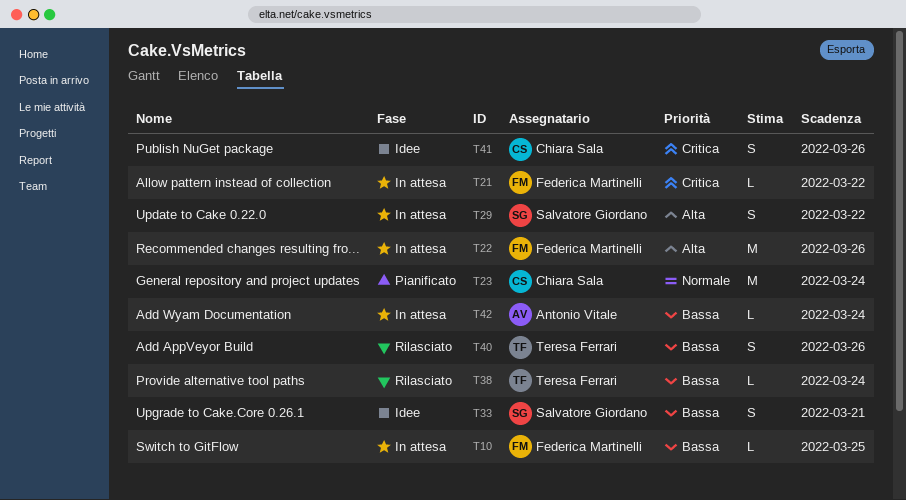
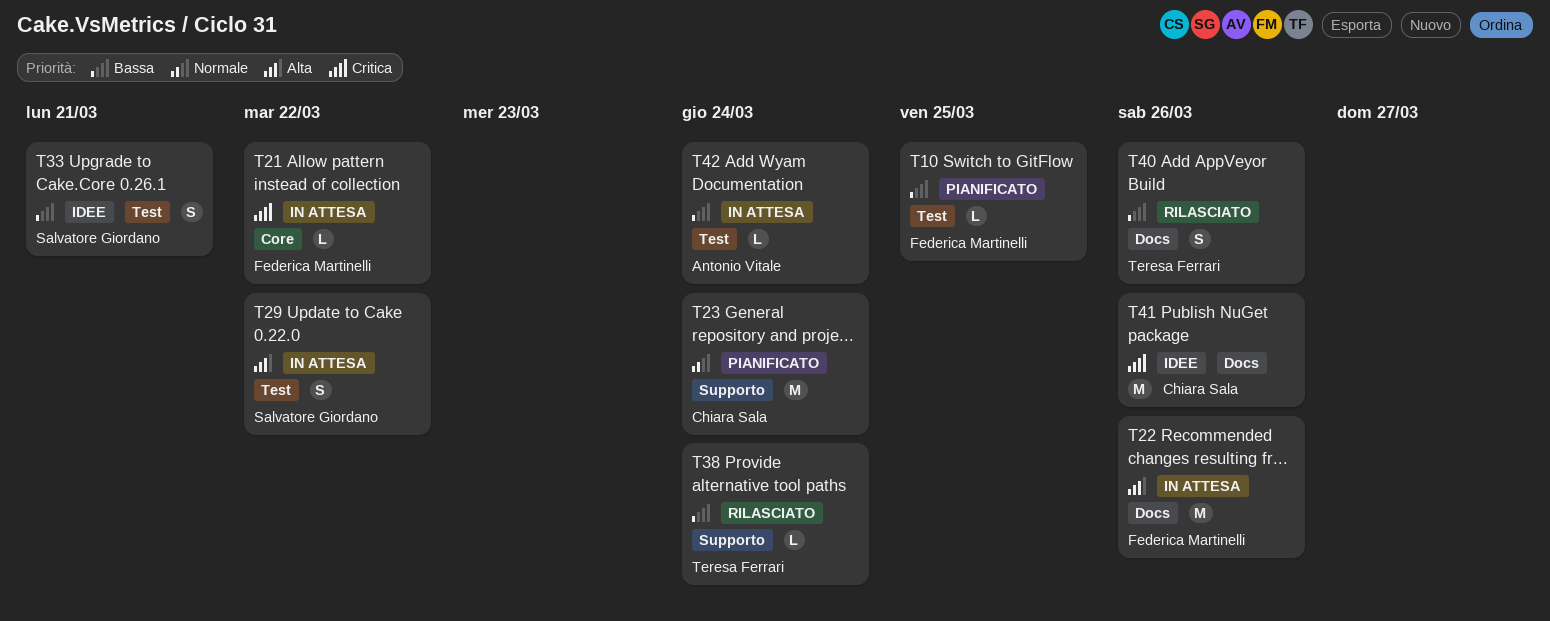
T10, status: In attesa -> Pianificato
T41, estimate: S -> M

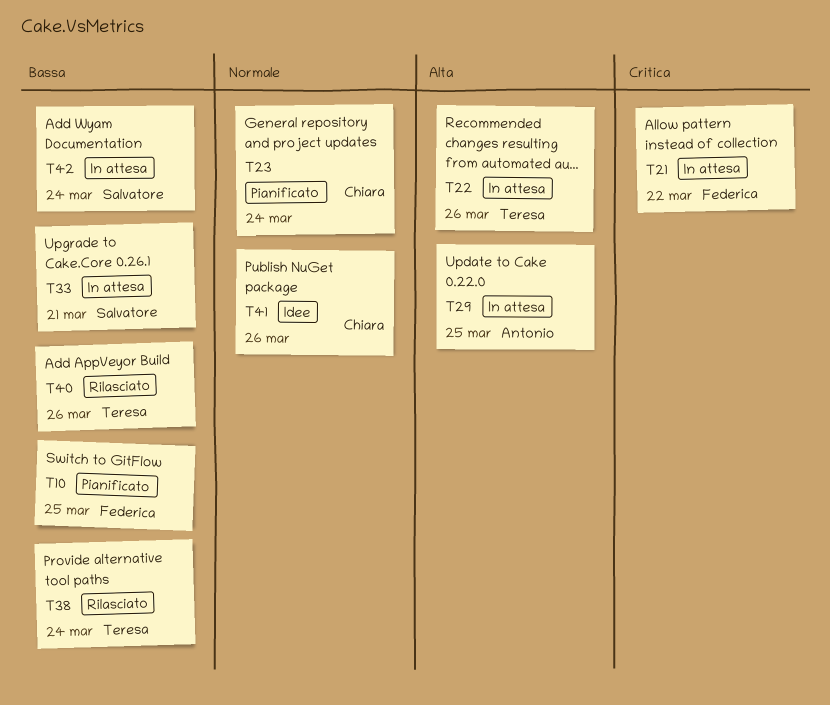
T22, owner: Federica Martinelli -> Teresa Ferrari
T29, owner: Salvatore Giordano -> Antonio Vitale
T29, due: Mar 22 -> Mar 25
T33, status: Idee -> In attesa
T41, priority: Critica -> Normale
T42, owner: Antonio Vitale -> Salvatore Giordano

